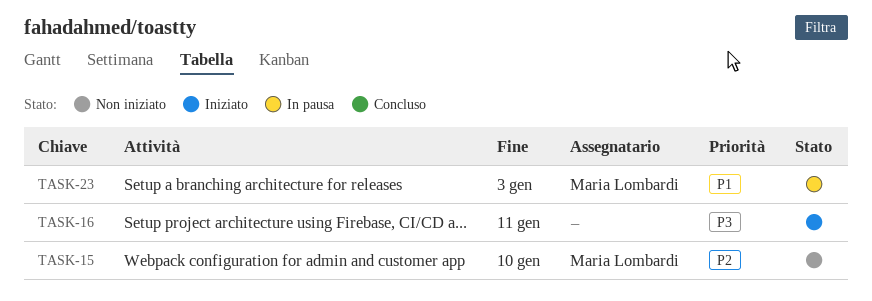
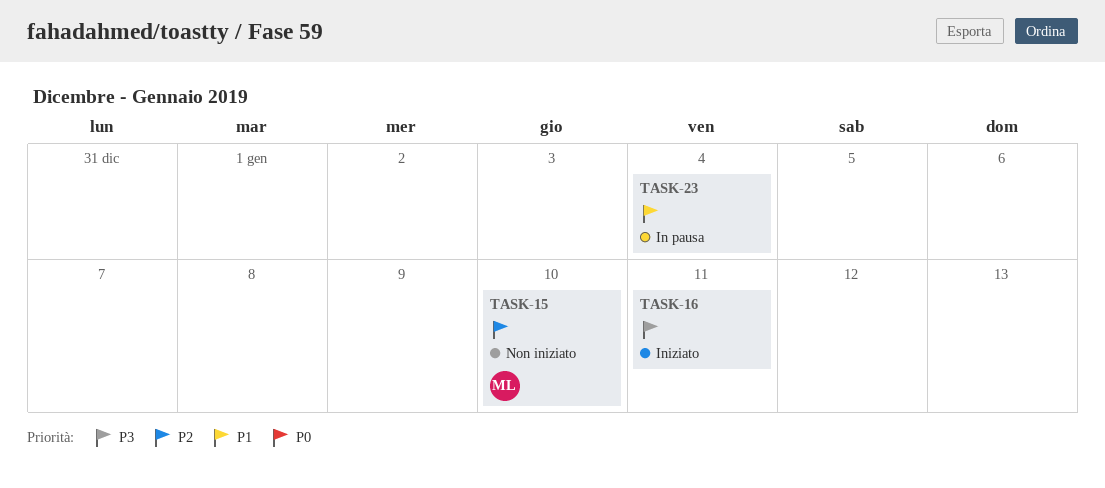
TASK-23, owner: Maria Lombardi -> none
TASK-23, due: Jan 3 -> Jan 4

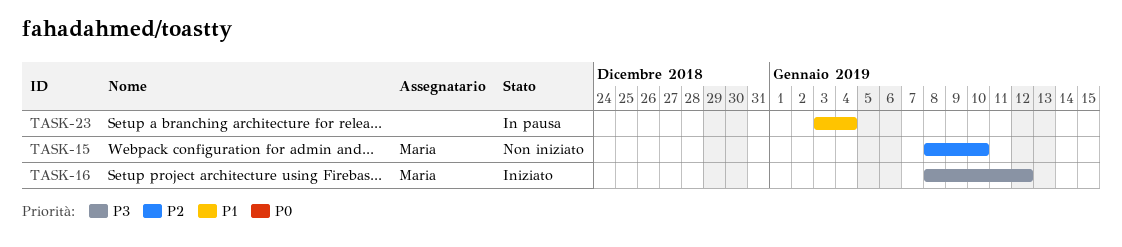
TASK-16, owner: none -> Maria
TASK-16, due: Jan 11 -> Jan 12

